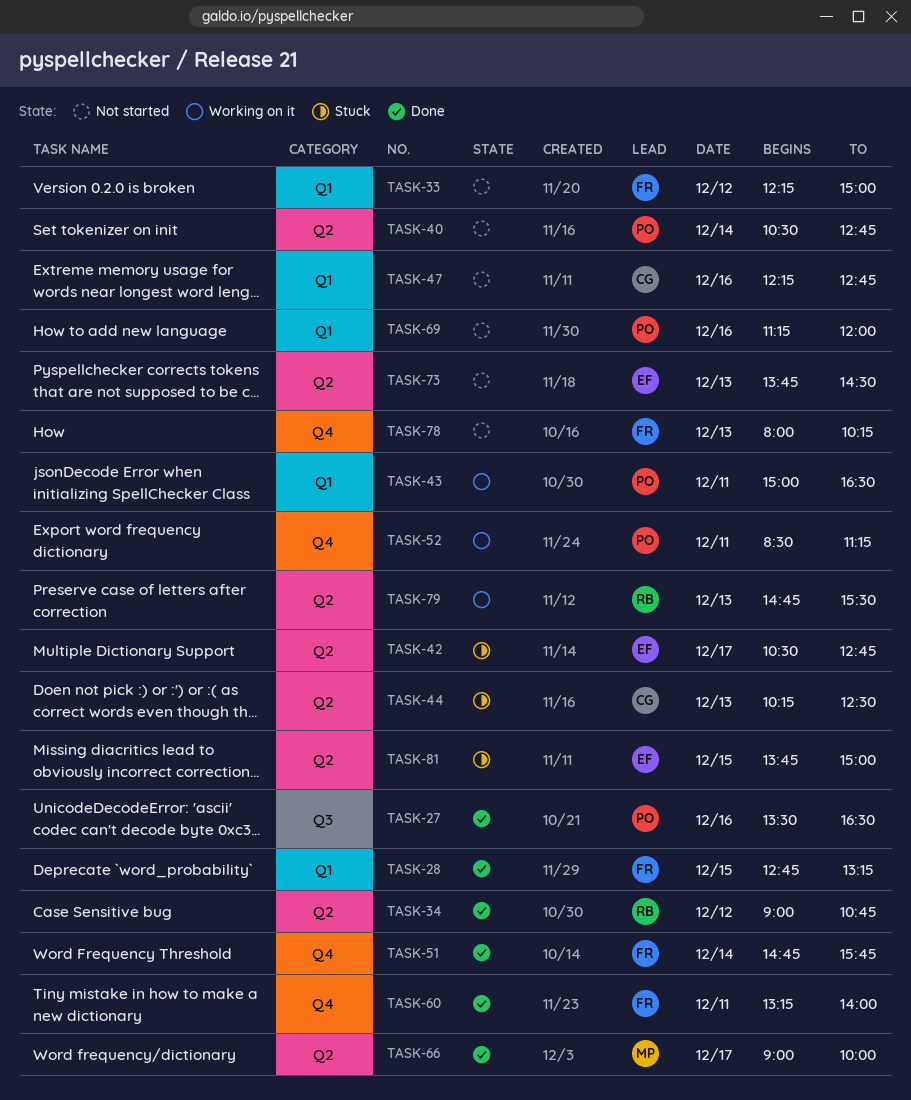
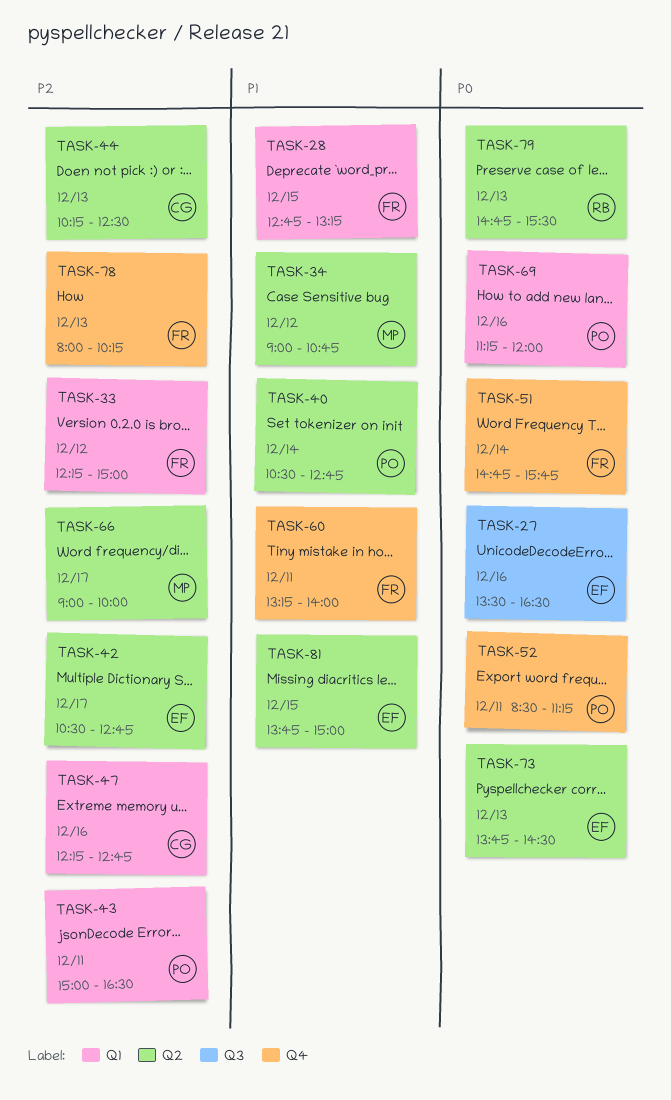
TASK-27, owner: PO -> EF
TASK-34, owner: RB -> MP

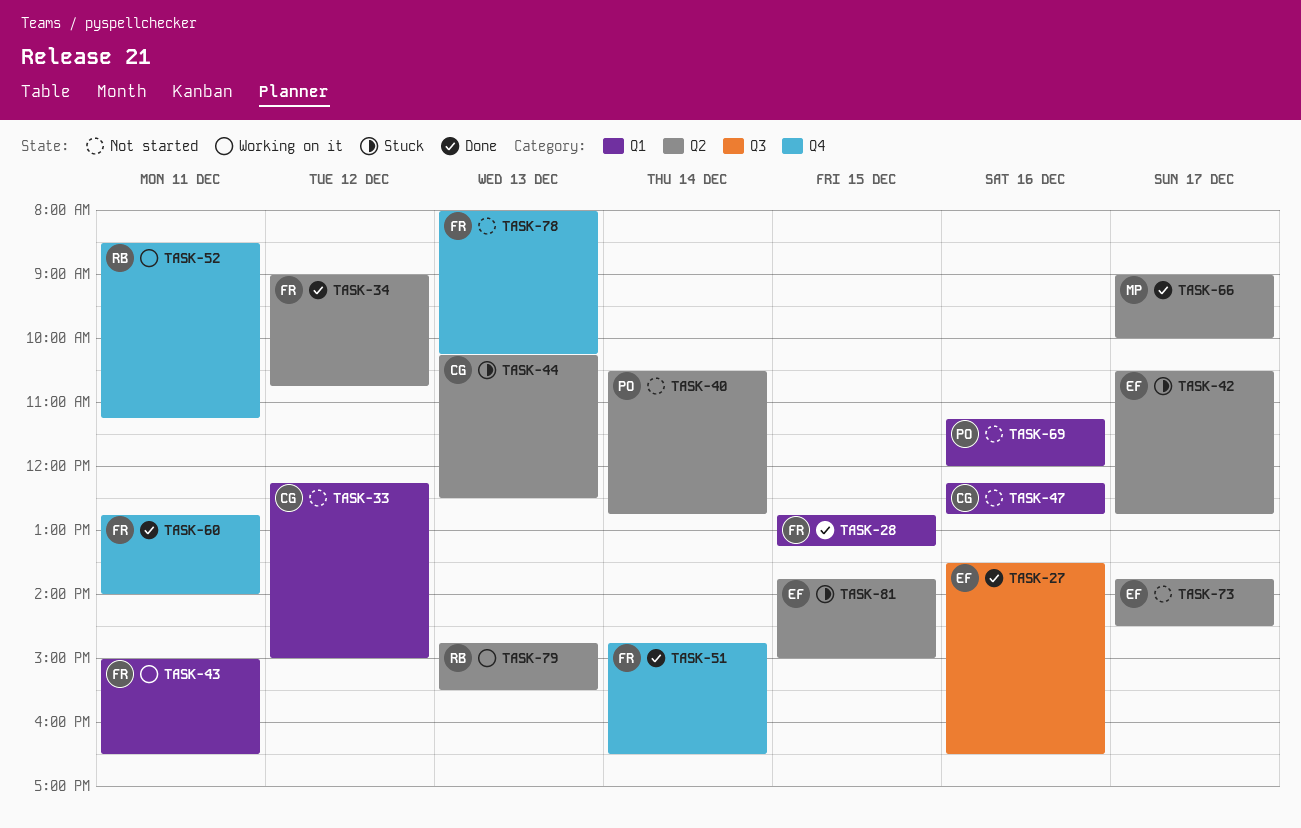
TASK-33, owner: FR -> CG
TASK-34, owner: MP -> FR
TASK-43, owner: PO -> FR
TASK-51, ends: 15:45 -> 16:30
TASK-52, owner: PO -> RB
TASK-60, begins: 13:15 -> 12:45
TASK-73, day: Dec 13 -> Dec 17

